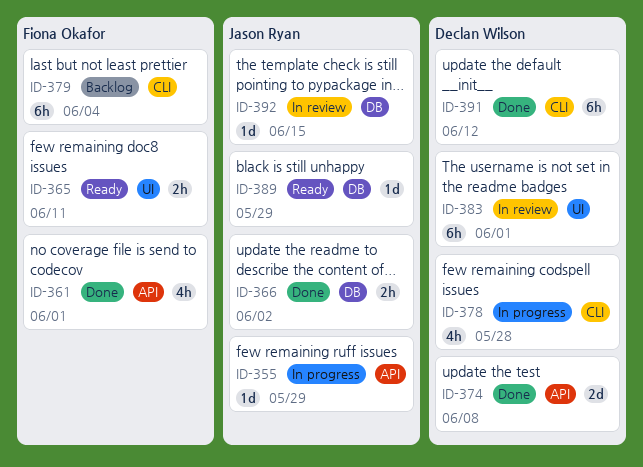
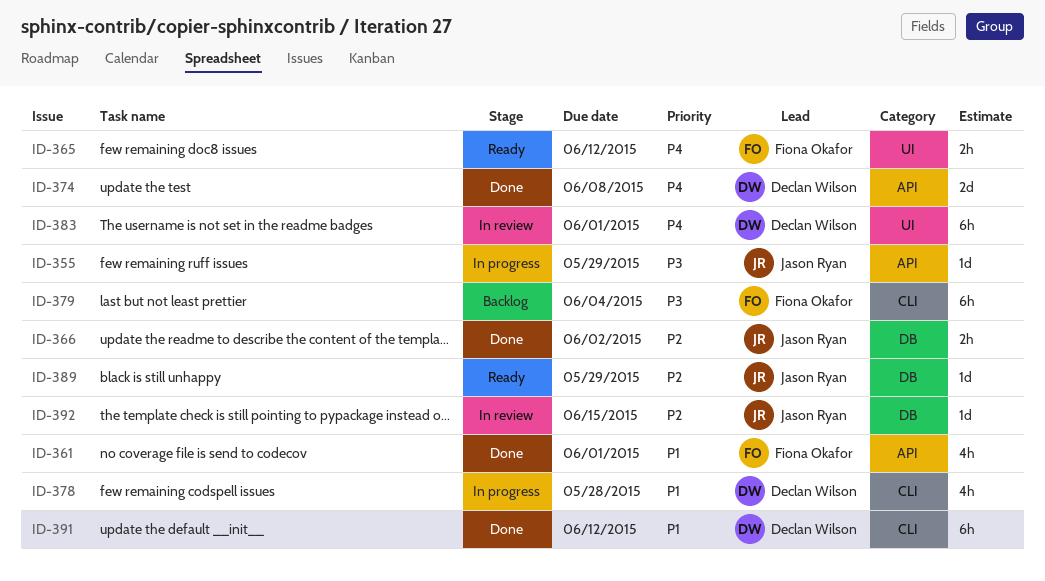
ID-365, due: Jun 11 -> Jun 12

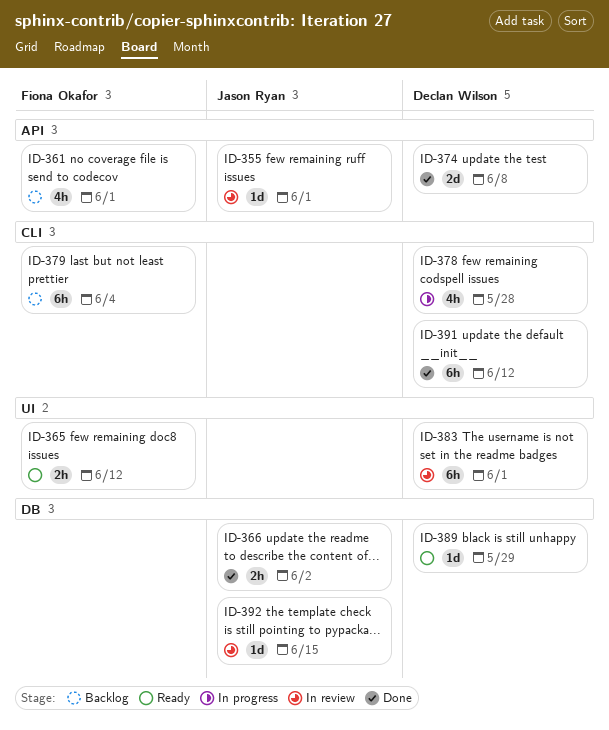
ID-355, status: In progress -> In review
ID-355, due: May 29 -> Jun 1
ID-361, status: Done -> Backlog
ID-389, owner: Jason Ryan -> Declan Wilson

